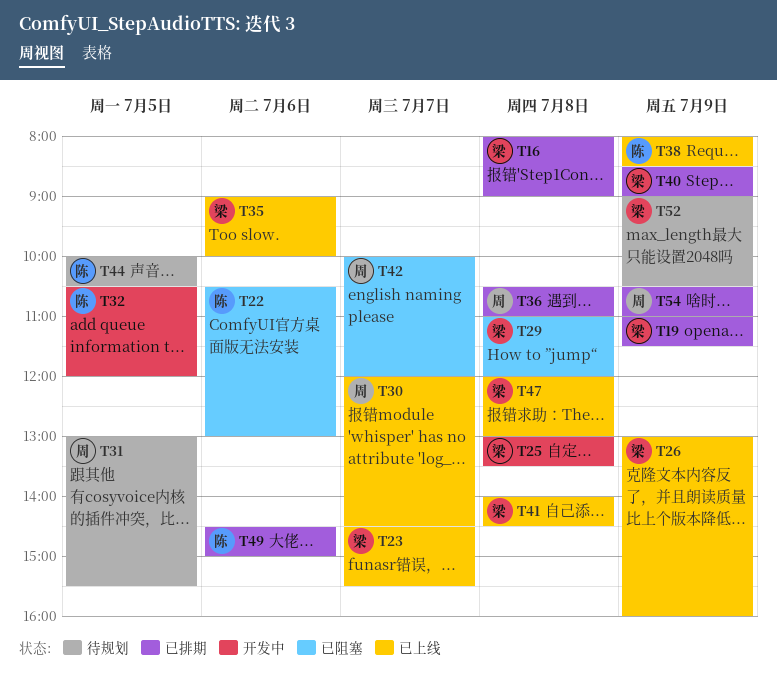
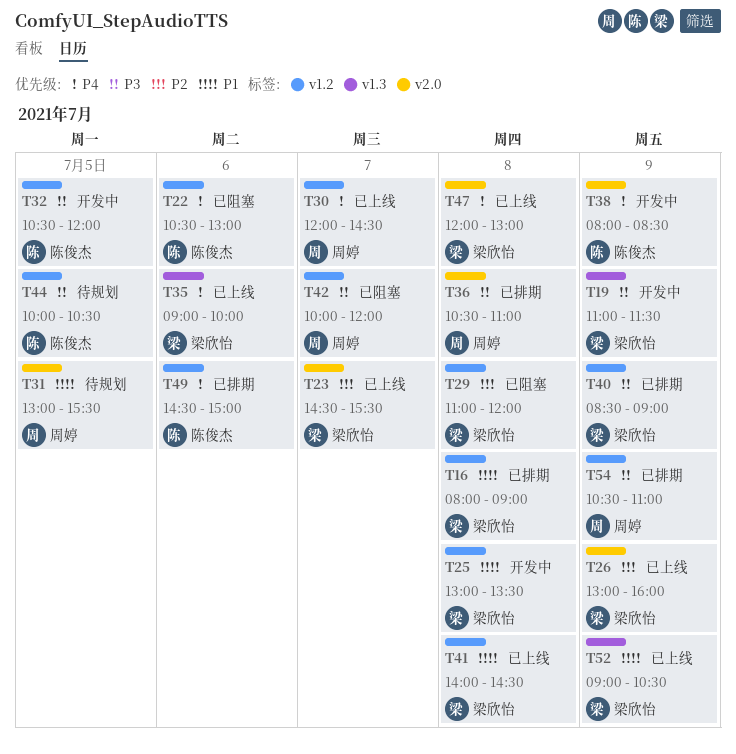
T19, status: 已排期 -> 开发中
T38, status: 已上线 -> 开发中
T52, status: 待规划 -> 已上线

